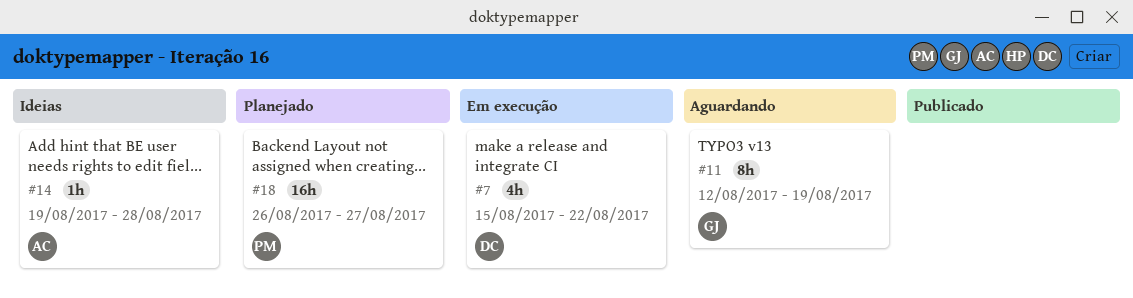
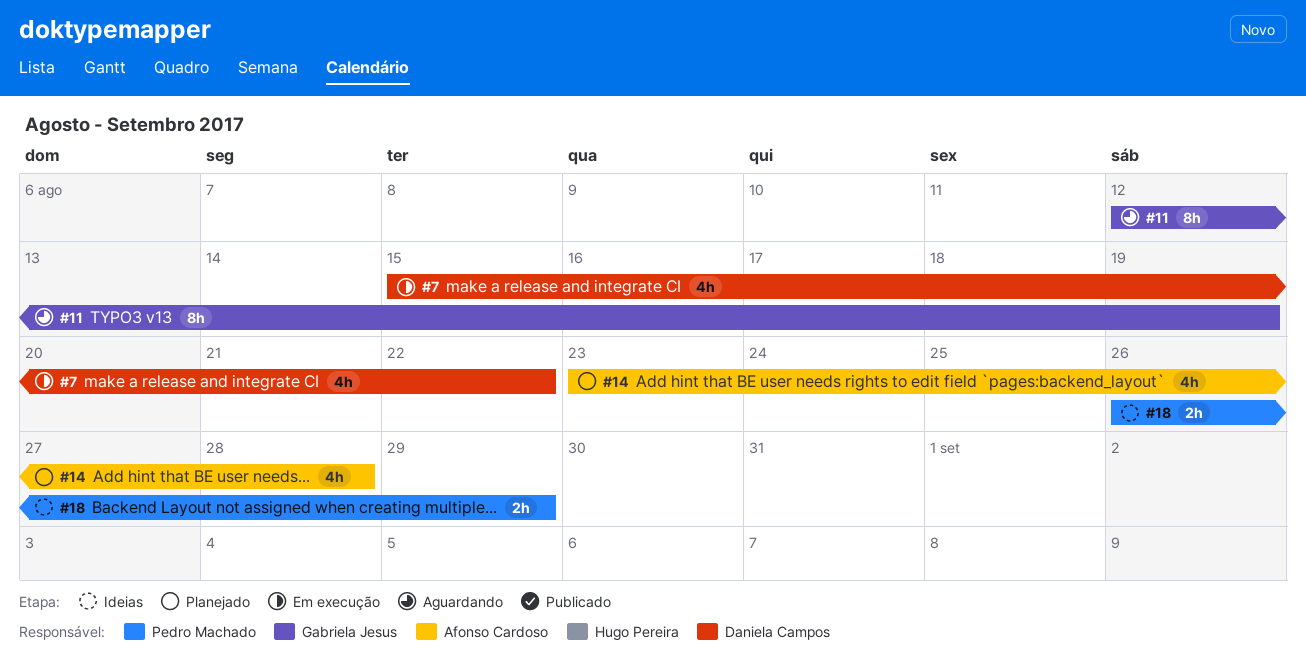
#14, status: Ideias -> Planejado
#14, estimate: 1h -> 4h
#14, start: Aug 19 -> Aug 23
#18, status: Planejado -> Ideias
#18, estimate: 16h -> 2h
#18, due: Aug 27 -> Aug 29

